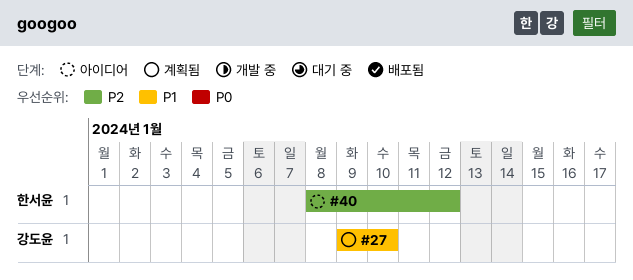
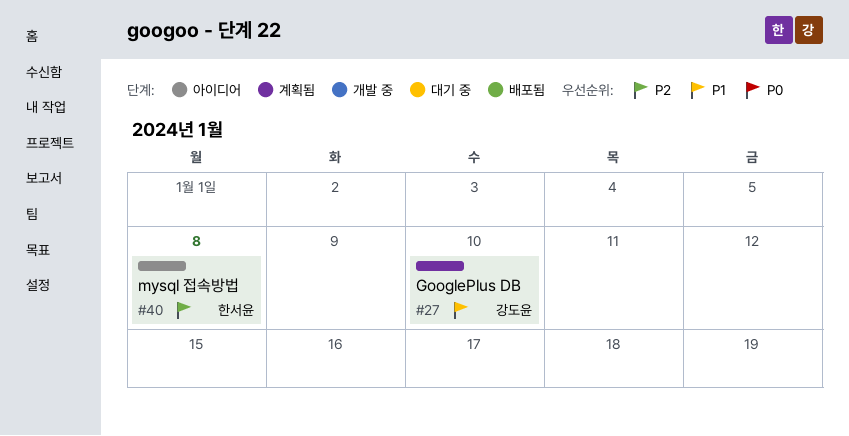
#40, due: Jan 12 -> Jan 8

